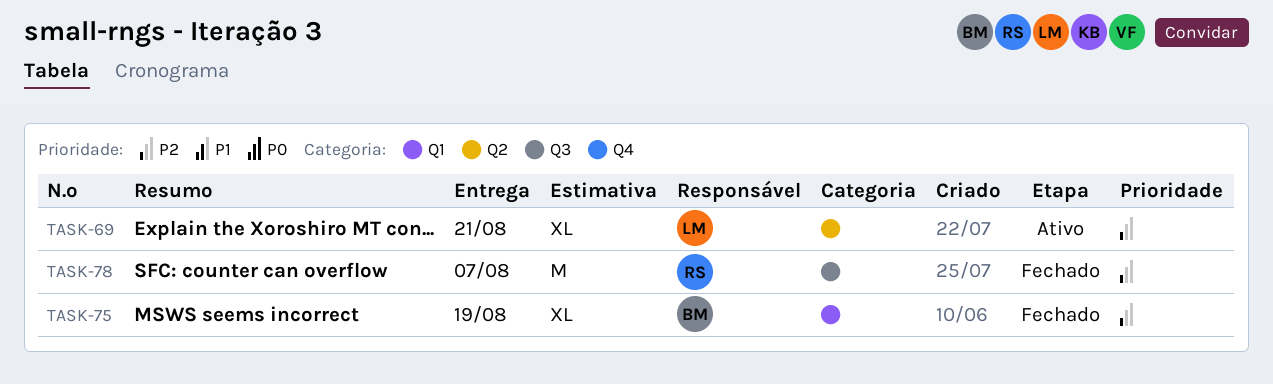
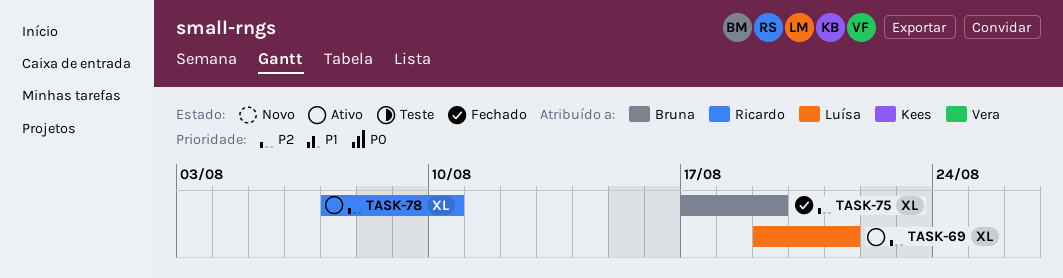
TASK-78, status: Fechado -> Ativo
TASK-78, estimate: M -> XL
TASK-78, due: Aug 7 -> Aug 10

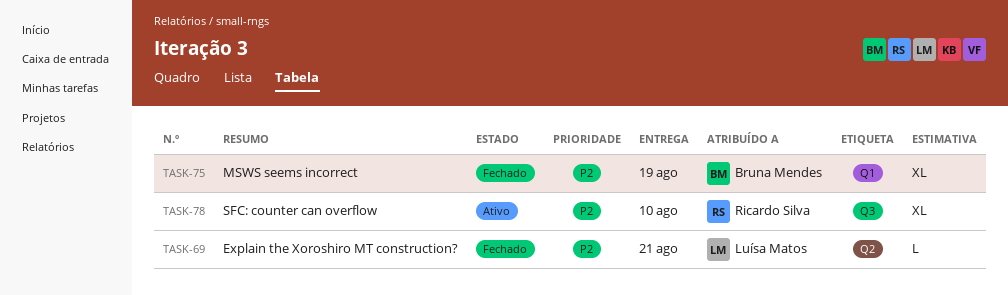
TASK-69, status: Ativo -> Fechado
TASK-69, estimate: XL -> L

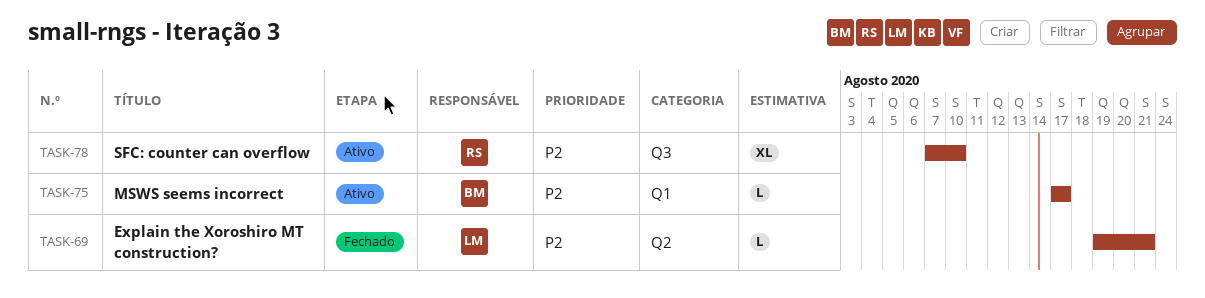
TASK-75, status: Fechado -> Ativo
TASK-75, estimate: XL -> L
TASK-75, due: Aug 19 -> Aug 17

